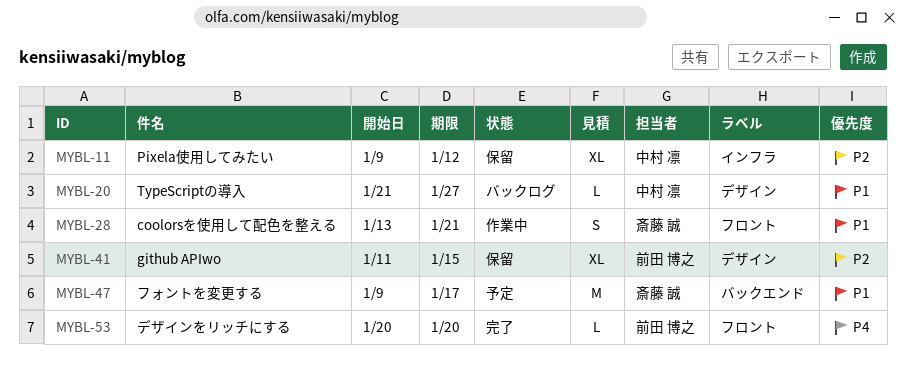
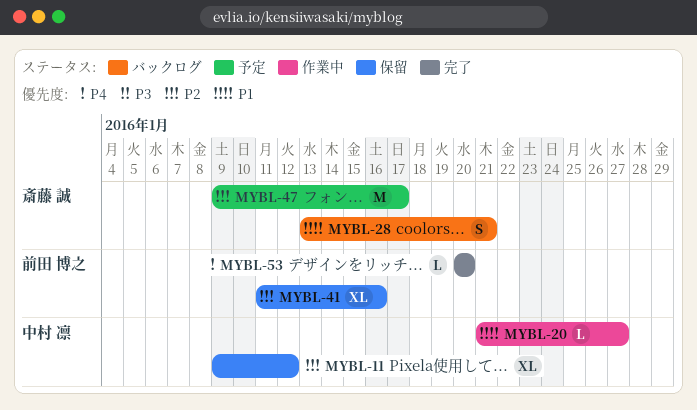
MYBL-20, status: バックログ -> 作業中
MYBL-28, status: 作業中 -> バックログ
MYBL-41, due: Jan 15 -> Jan 16
MYBL-47, priority: P1 -> P2

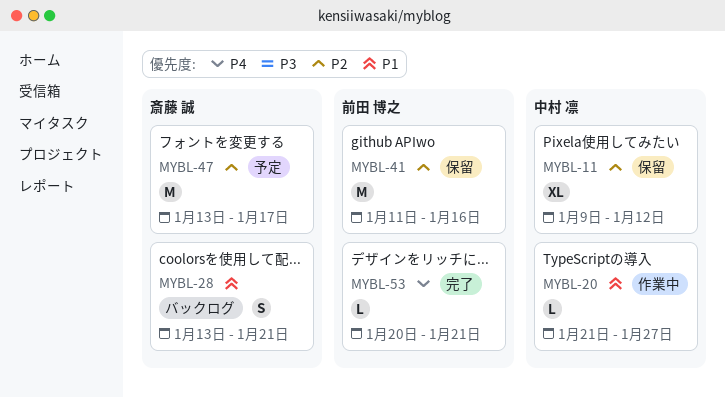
MYBL-41, estimate: XL -> M
MYBL-47, start: Jan 9 -> Jan 13
MYBL-53, due: Jan 20 -> Jan 21

